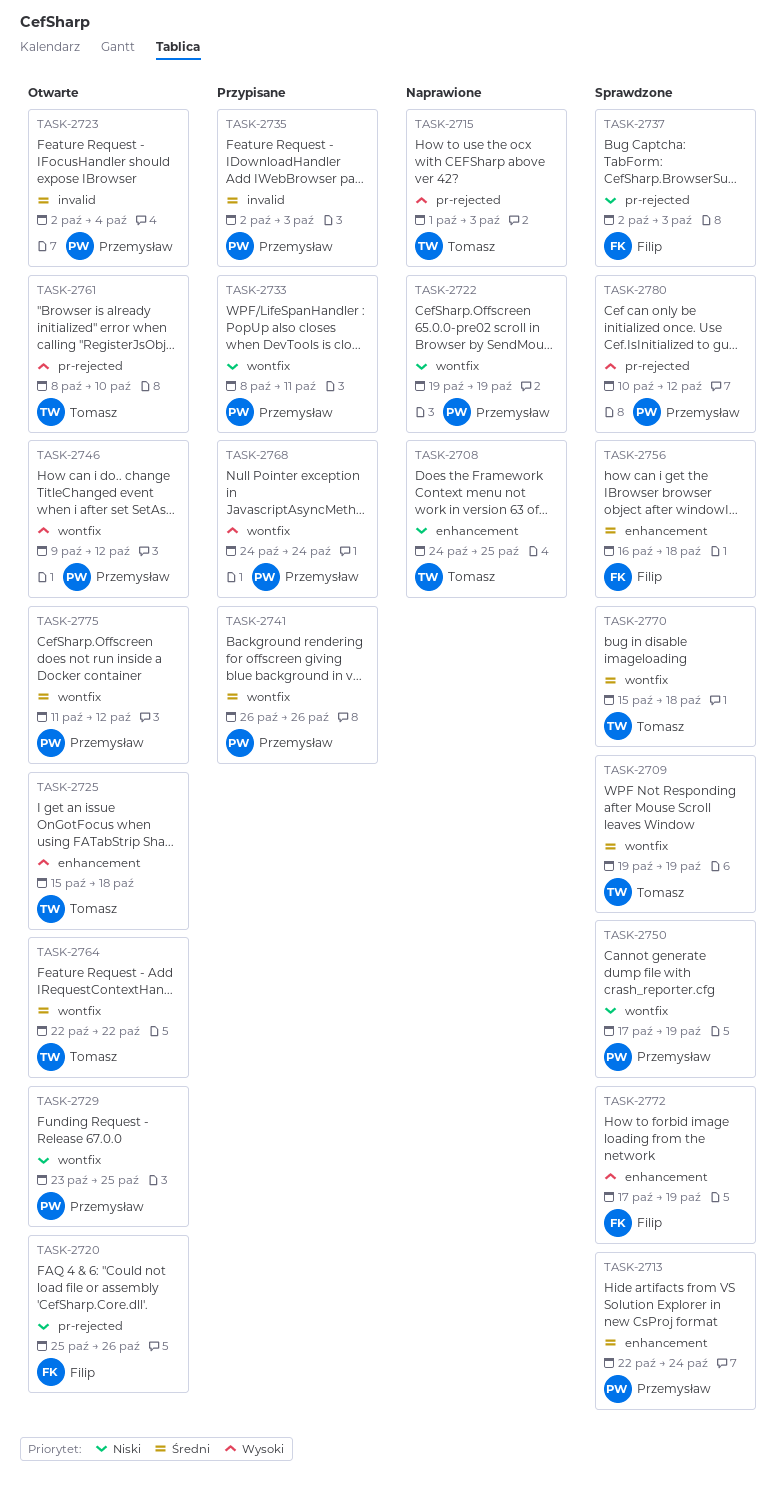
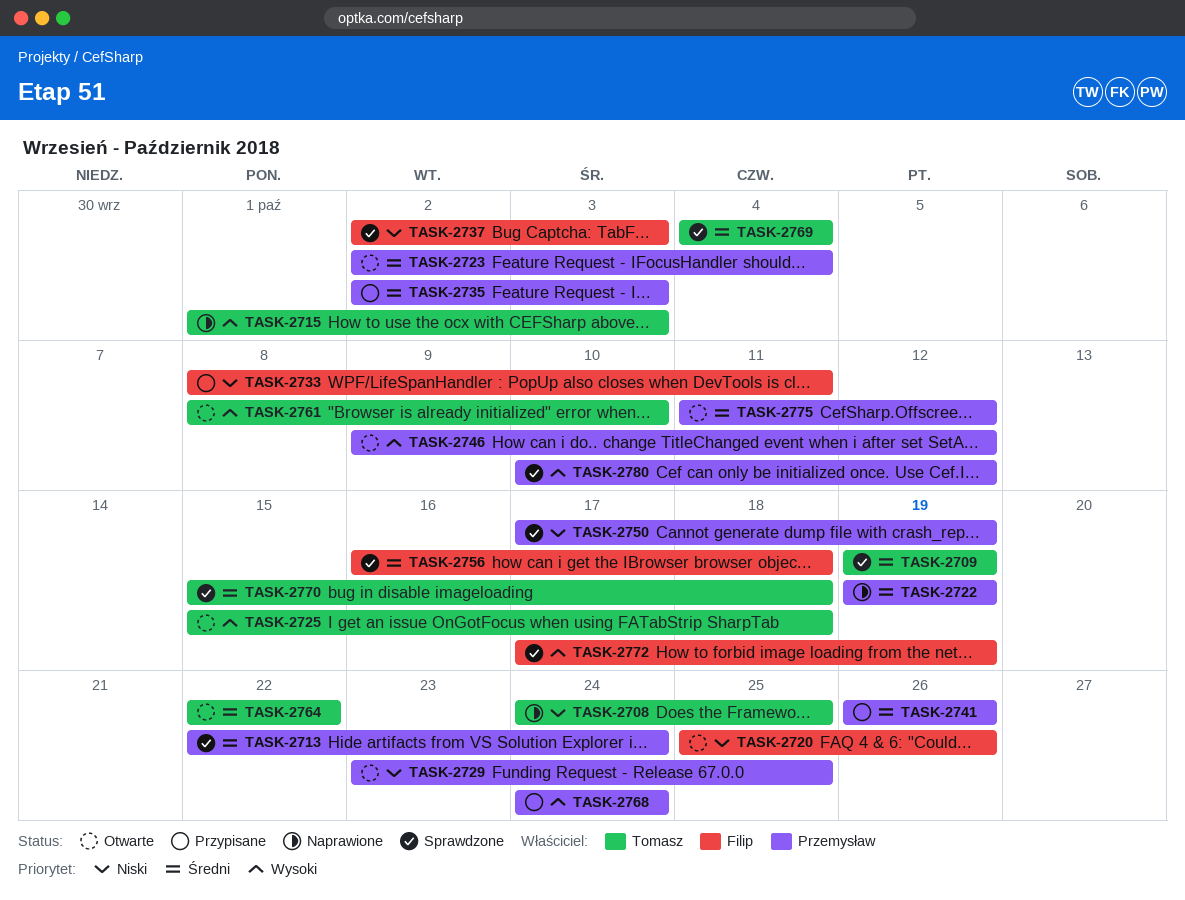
TASK-2722, priority: Niski -> Średni
TASK-2733, owner: Przemysław -> Filip
TASK-2769: none -> present

